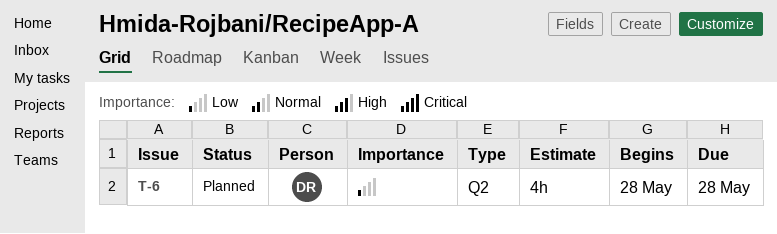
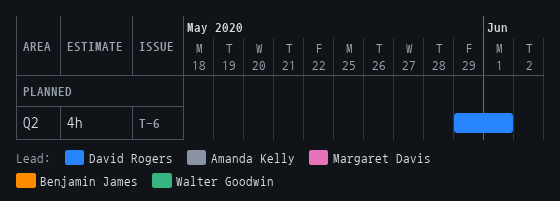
T-6, start: May 28 -> May 29
T-6, due: May 28 -> Jun 1

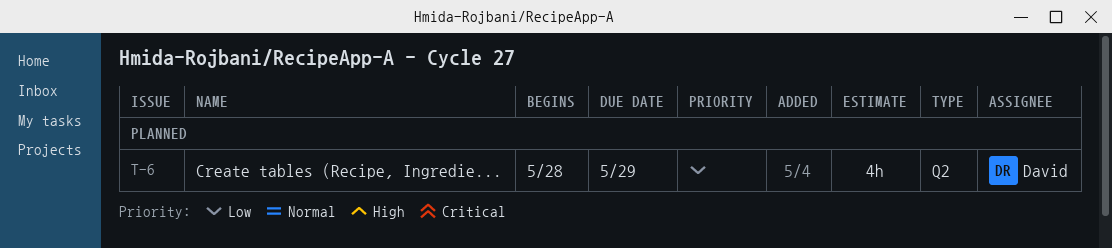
T-6, start: May 29 -> May 28
T-6, due: Jun 1 -> May 29

